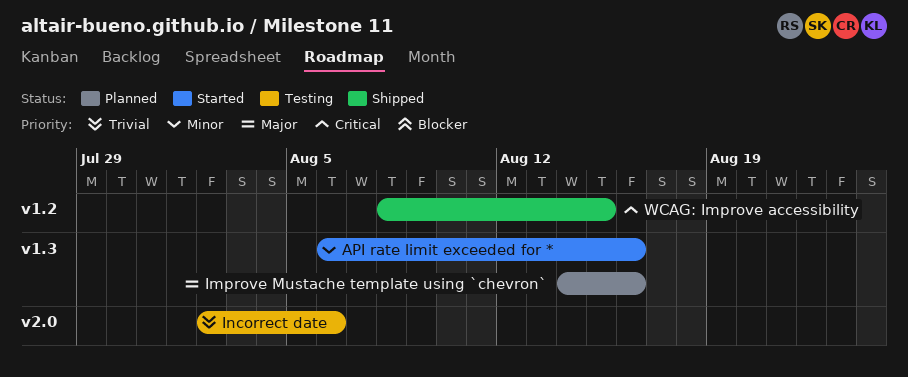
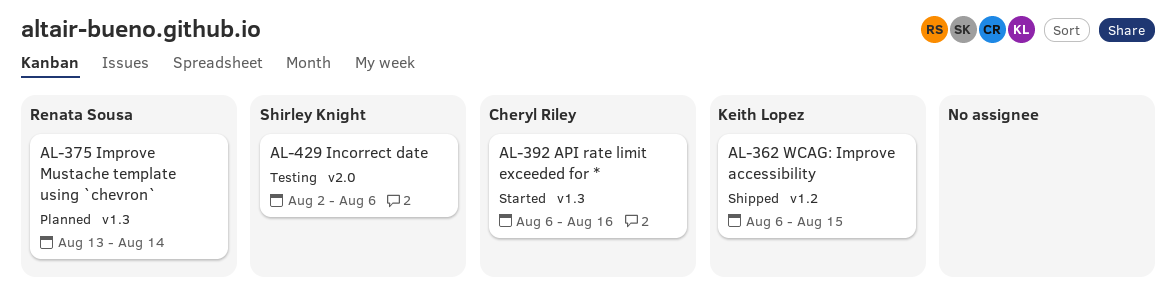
Improve Mustache template using `chevron`, start: Aug 14 -> Aug 13
Improve Mustache template using `chevron`, due: Aug 16 -> Aug 14
WCAG: Improve accessibility, start: Aug 8 -> Aug 6

